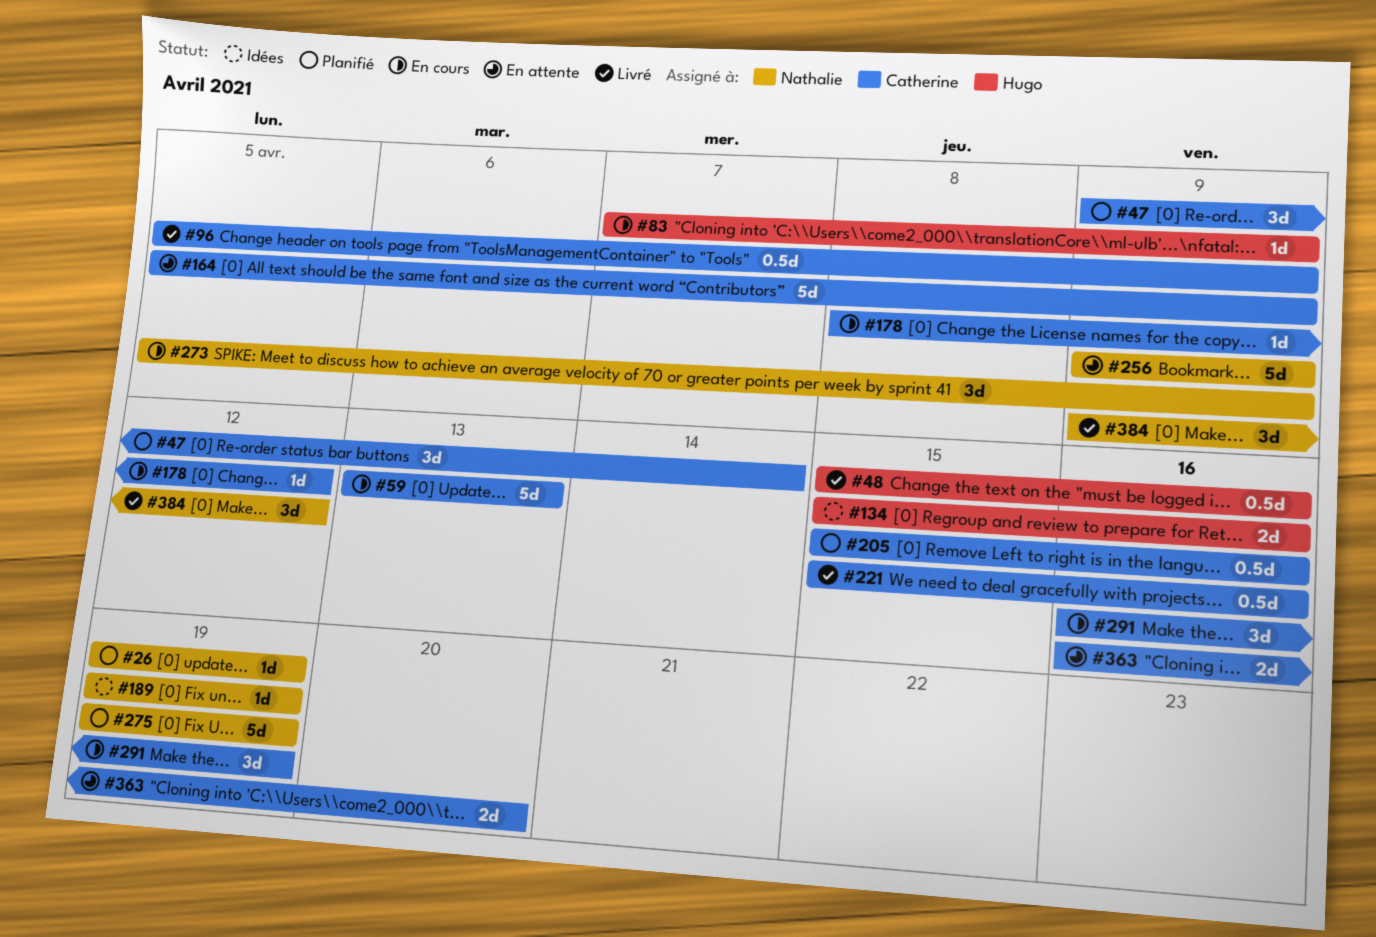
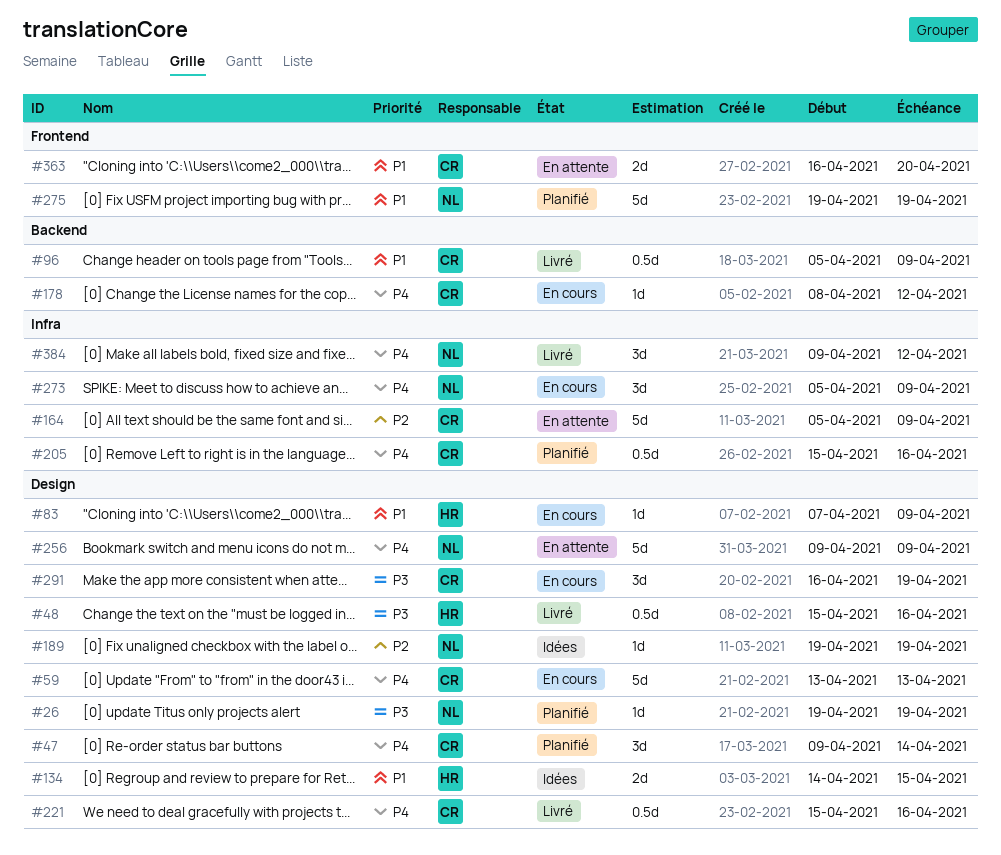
#134, start: Apr 15 -> Apr 14
#134, due: Apr 16 -> Apr 15

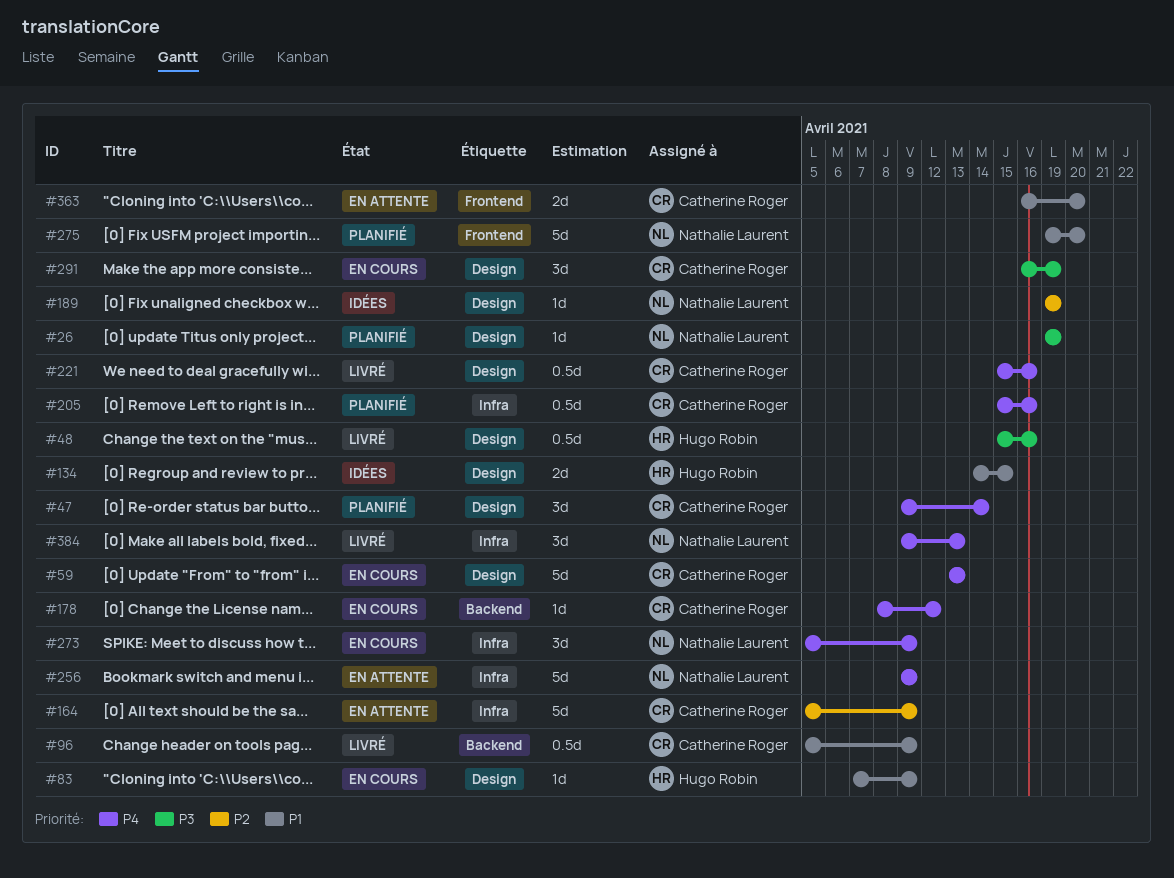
#256, label: Design -> Infra
#275, due: Apr 19 -> Apr 20
#384, due: Apr 12 -> Apr 13

